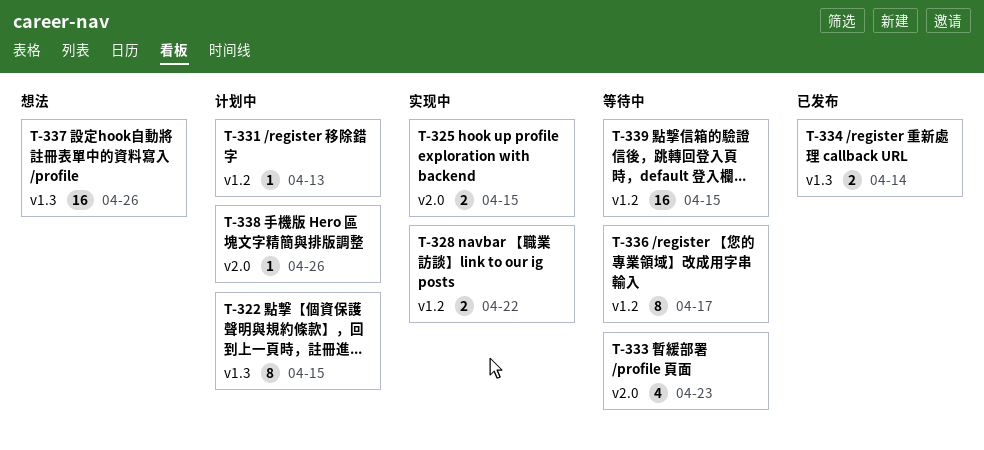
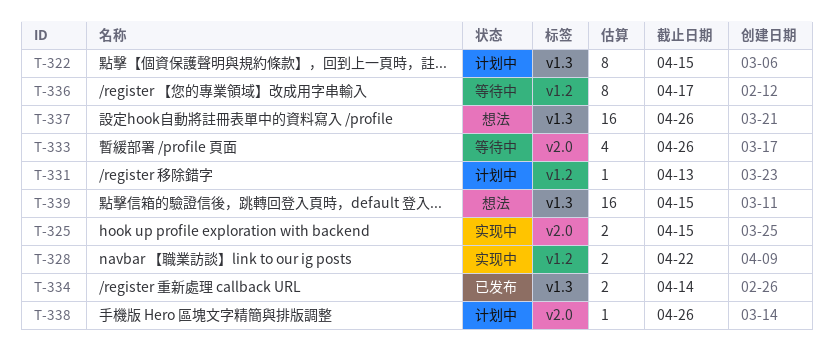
T-333, due: Apr 23 -> Apr 26
T-339, status: 等待中 -> 想法
T-339, label: v1.2 -> v1.3

